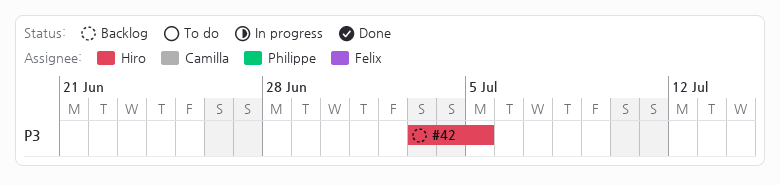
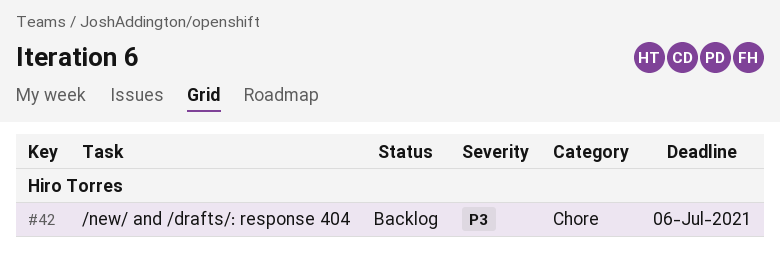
#42, due: Jul 5 -> Jul 6

